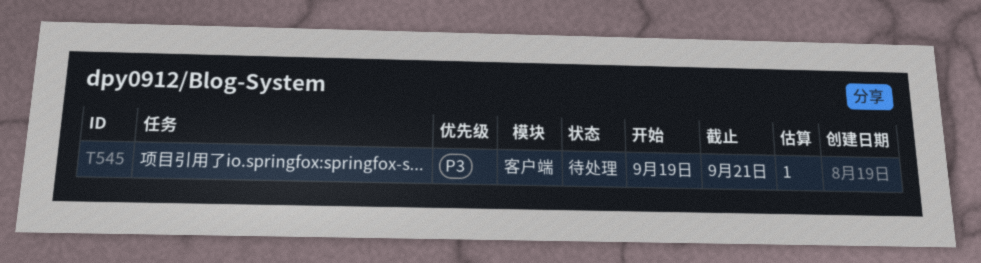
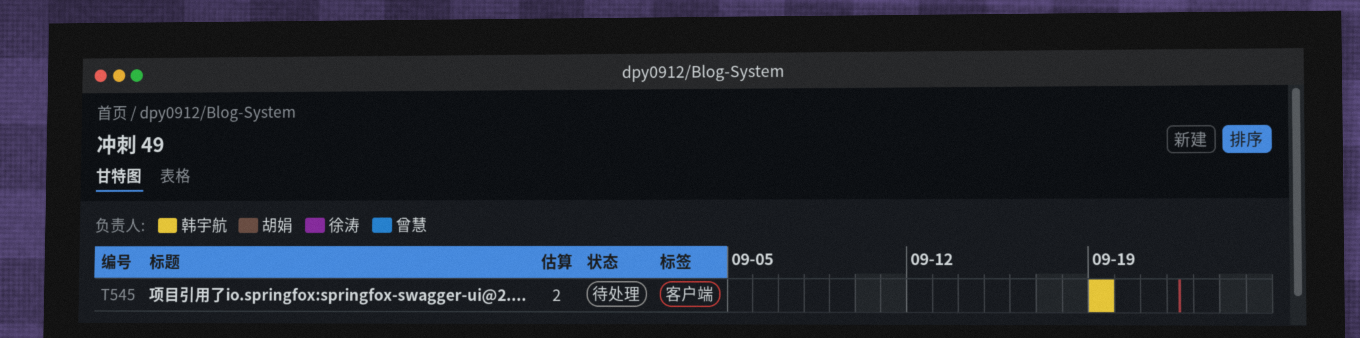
T545, estimate: 1 -> 2
T545, due: Sep 21 -> Sep 19

